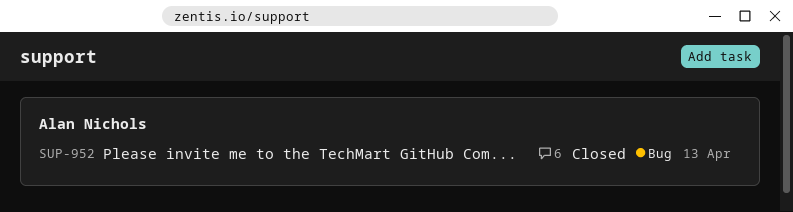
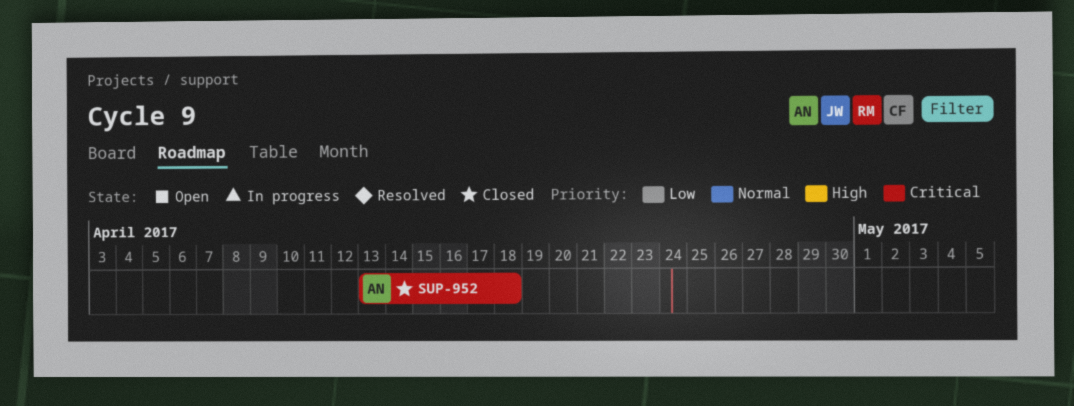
SUP-952, due: Apr 13 -> Apr 18

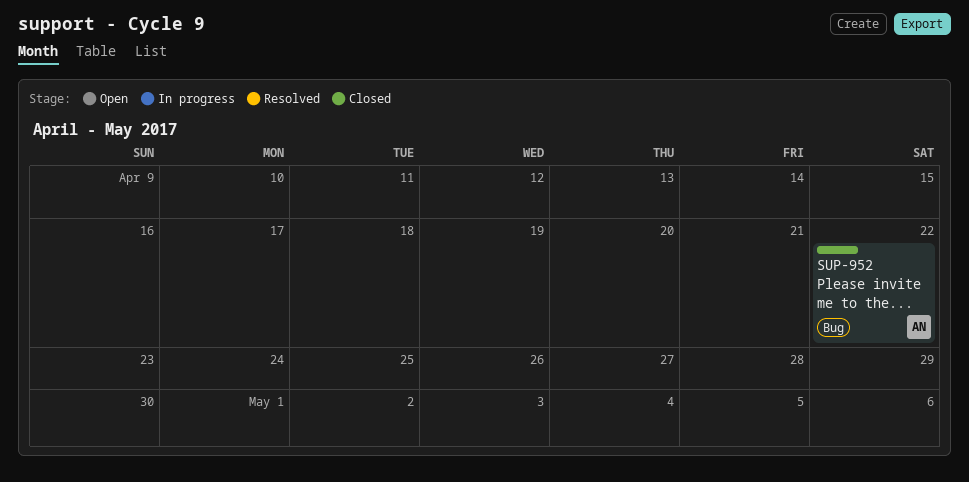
SUP-952, due: Apr 18 -> Apr 22

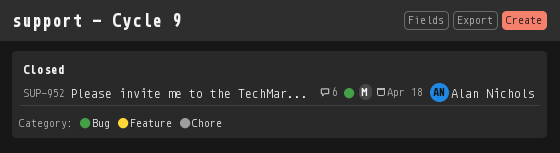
SUP-952, due: Apr 22 -> Apr 18

